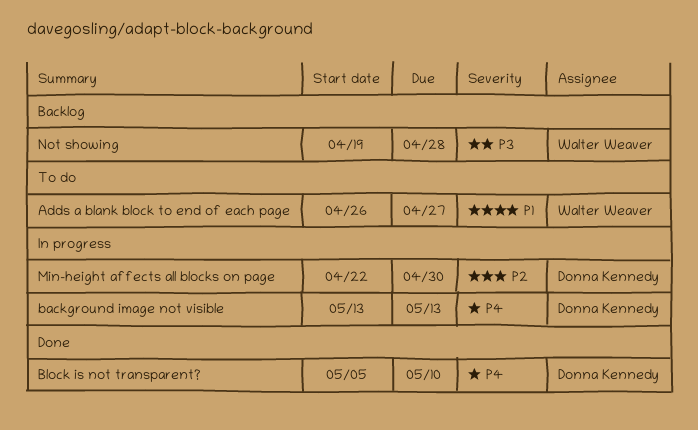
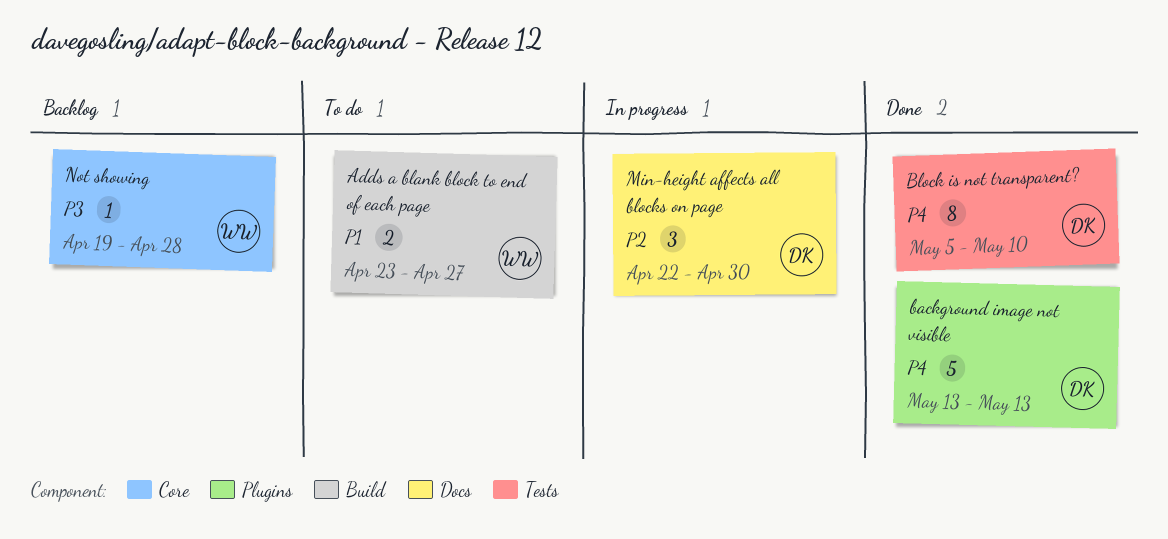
Adds a blank block to end of each page, start: Apr 26 -> Apr 23
background image not visible, status: In progress -> Done

